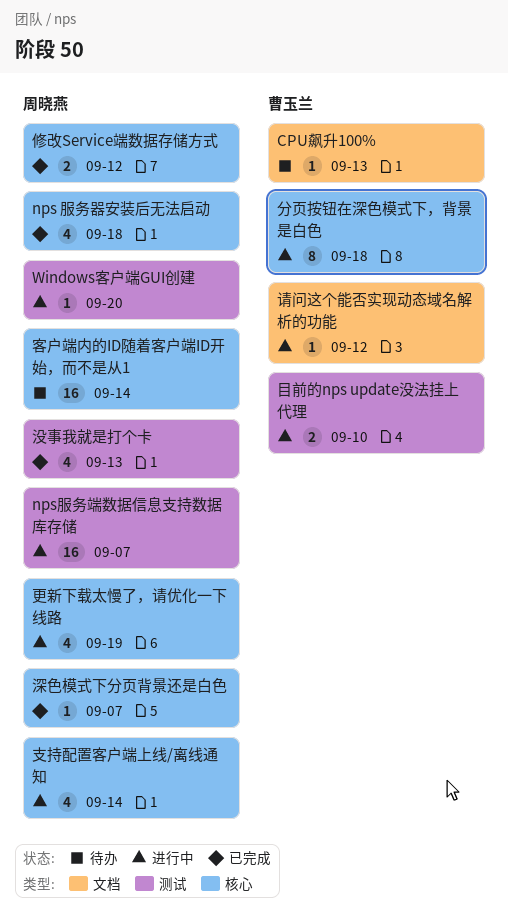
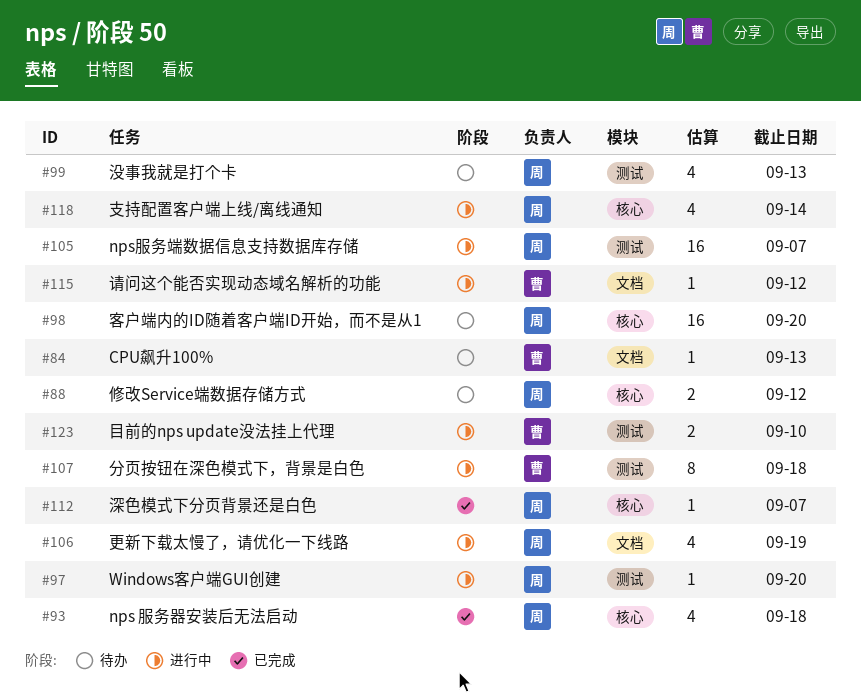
修改Service端数据存储方式, status: 已完成 -> 待办
分页按钮在深色模式下，背景是白色, label: 核心 -> 测试
客户端内的ID随着客户端ID开始，而不是从1, due: Sep 14 -> Sep 20
更新下载太慢了，请优化一下线路, label: 核心 -> 文档
没事我就是打个卡, status: 已完成 -> 待办

